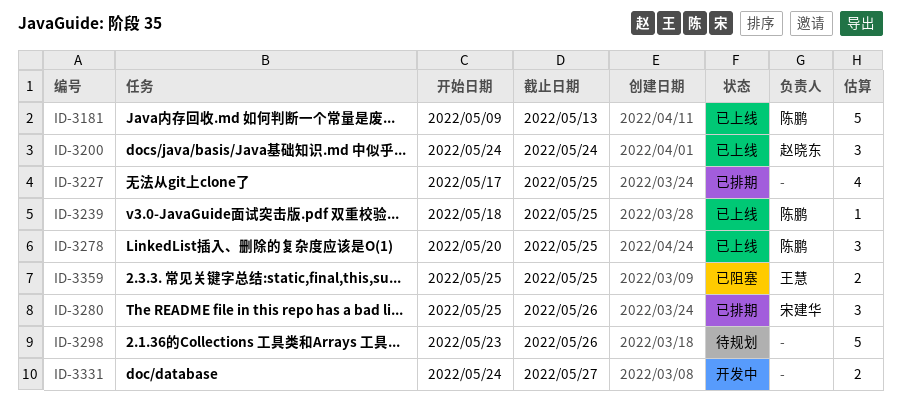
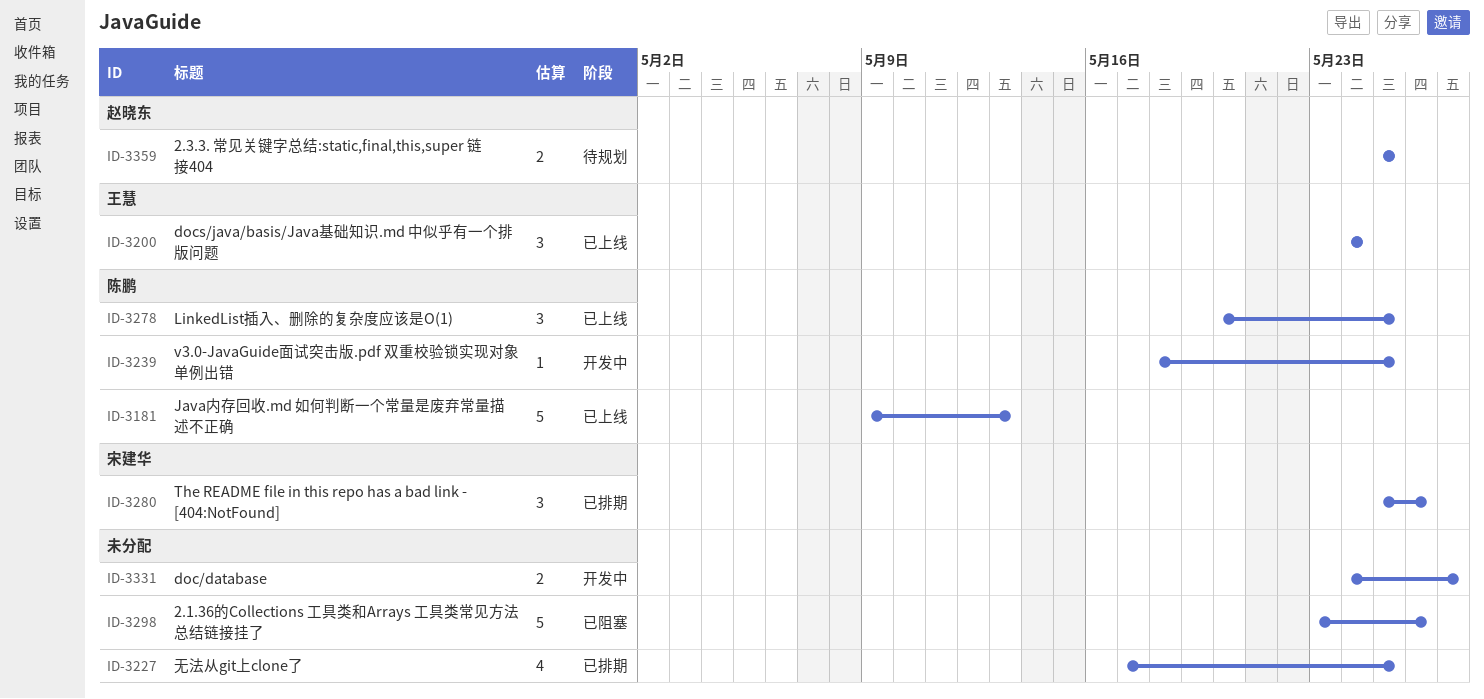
ID-3200, owner: 赵晓东 -> 王慧
ID-3239, status: 已上线 -> 开发中
ID-3298, status: 待规划 -> 已阻塞
ID-3359, status: 已阻塞 -> 待规划
ID-3359, owner: 王慧 -> 赵晓东

